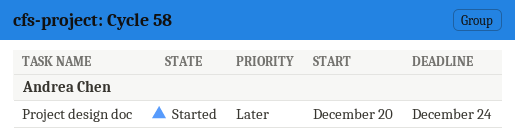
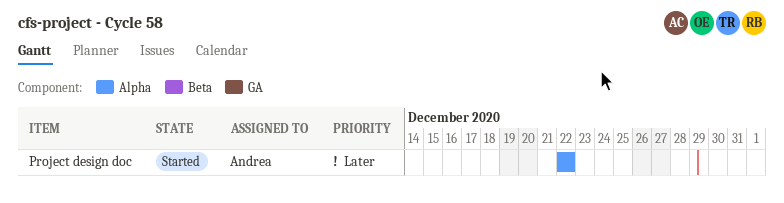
Project design doc, start: Dec 20 -> Dec 22
Project design doc, due: Dec 24 -> Dec 22

